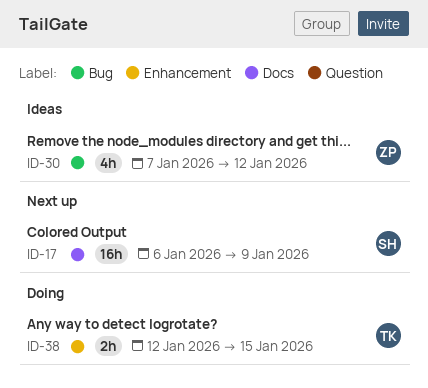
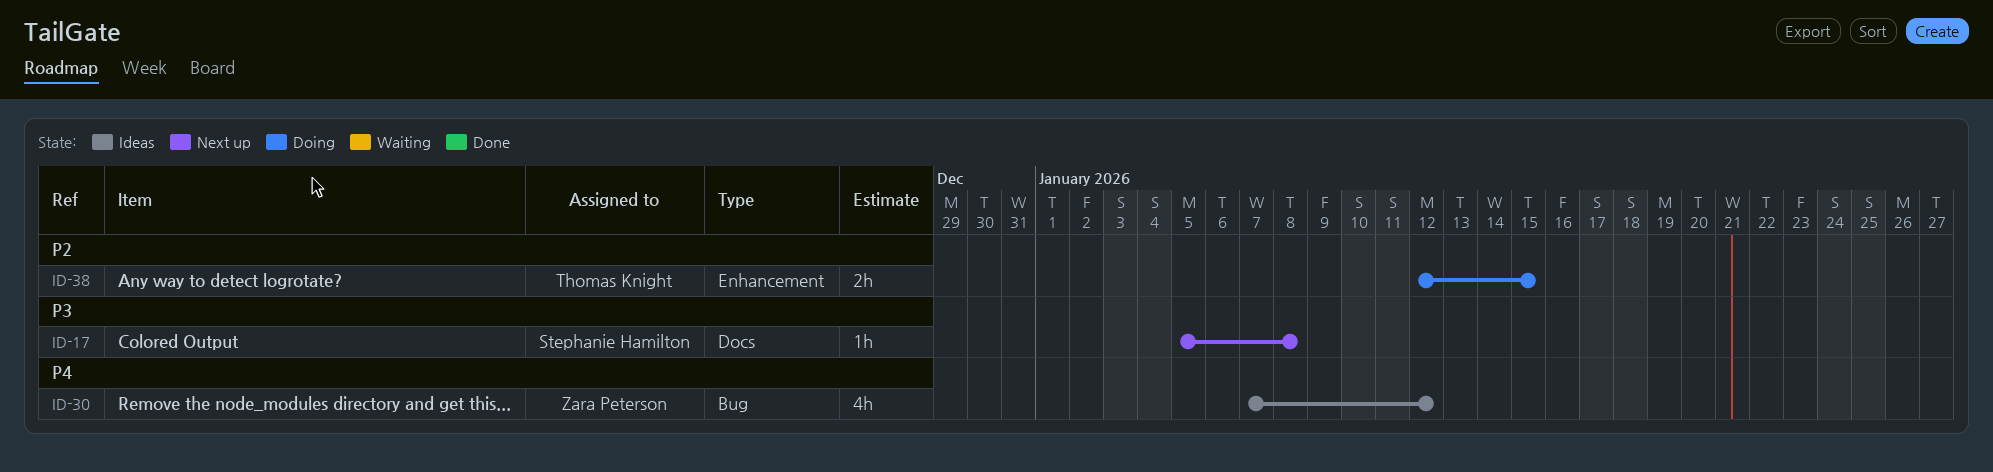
ID-17, estimate: 16h -> 1h
ID-17, start: Jan 6 -> Jan 5
ID-17, due: Jan 9 -> Jan 8

